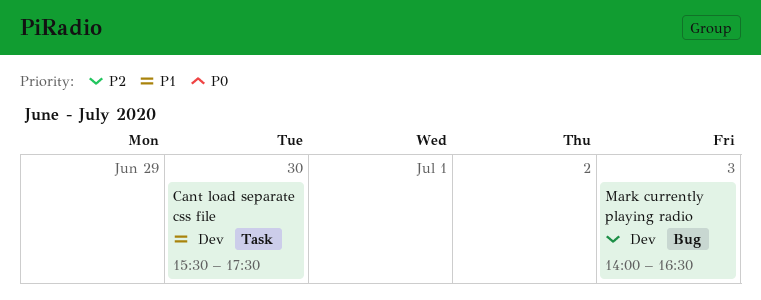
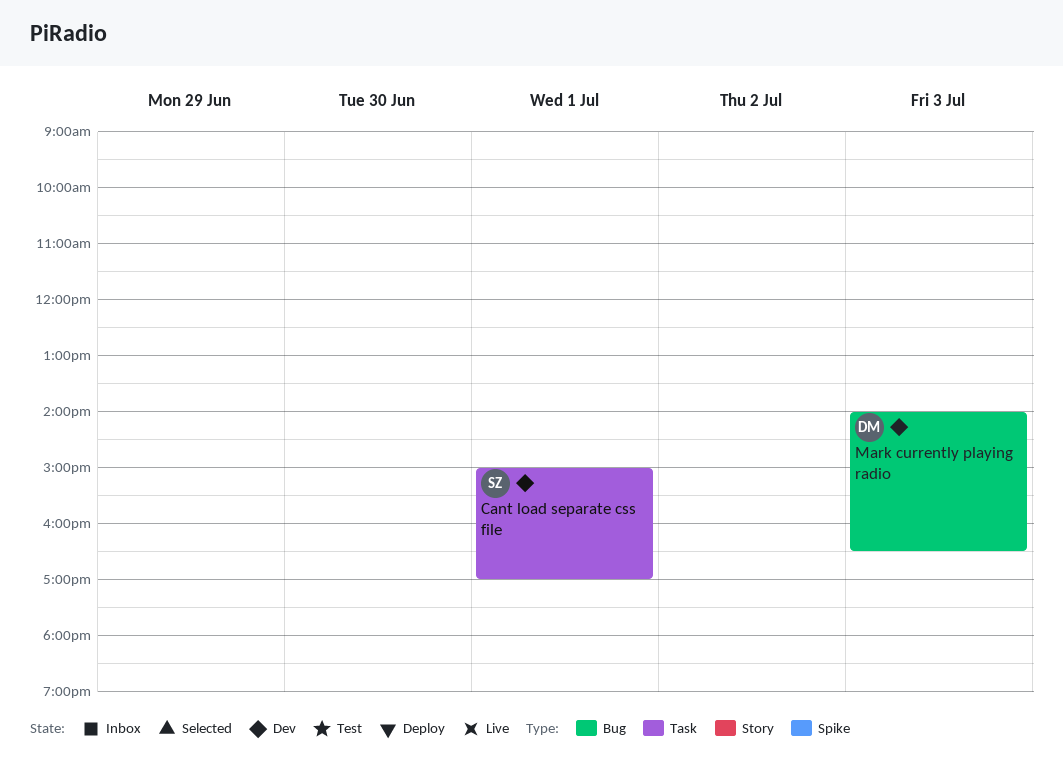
Cant load separate css file, day: Jun 30 -> Jul 1
Cant load separate css file, begins: 15:30 -> 15:00
Cant load separate css file, ends: 17:30 -> 17:00

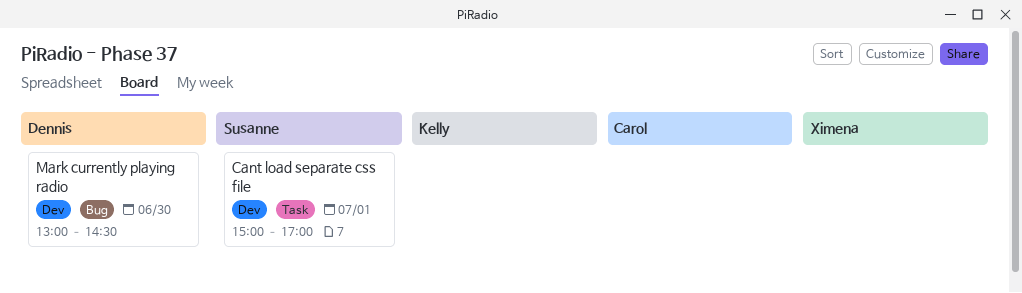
Mark currently playing radio, day: Jul 3 -> Jun 30
Mark currently playing radio, begins: 14:00 -> 13:00
Mark currently playing radio, ends: 16:30 -> 14:30

